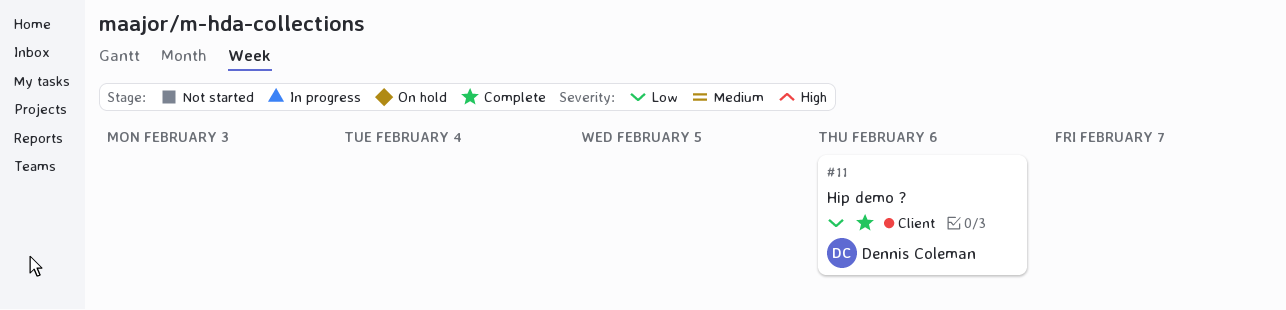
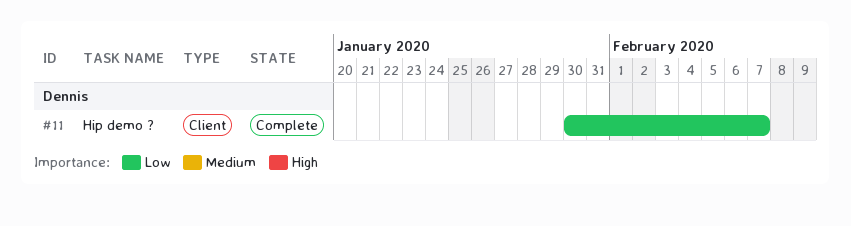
#11, due: Feb 6 -> Feb 7

